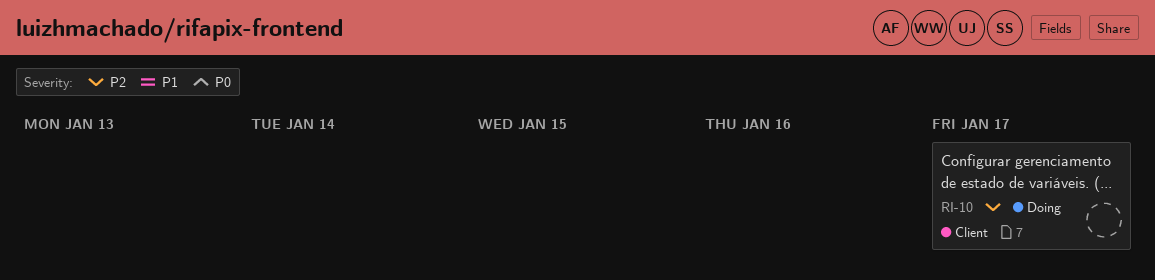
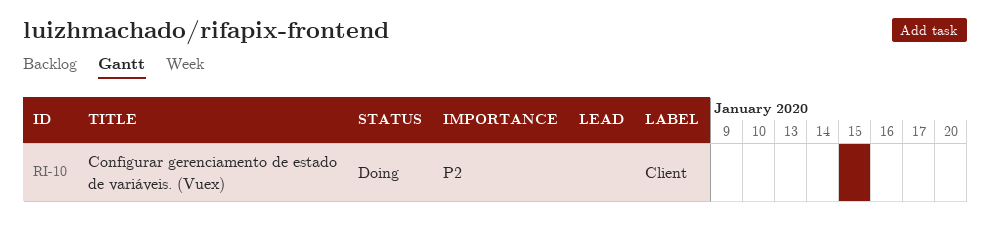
RI-10, due: Jan 17 -> Jan 15

